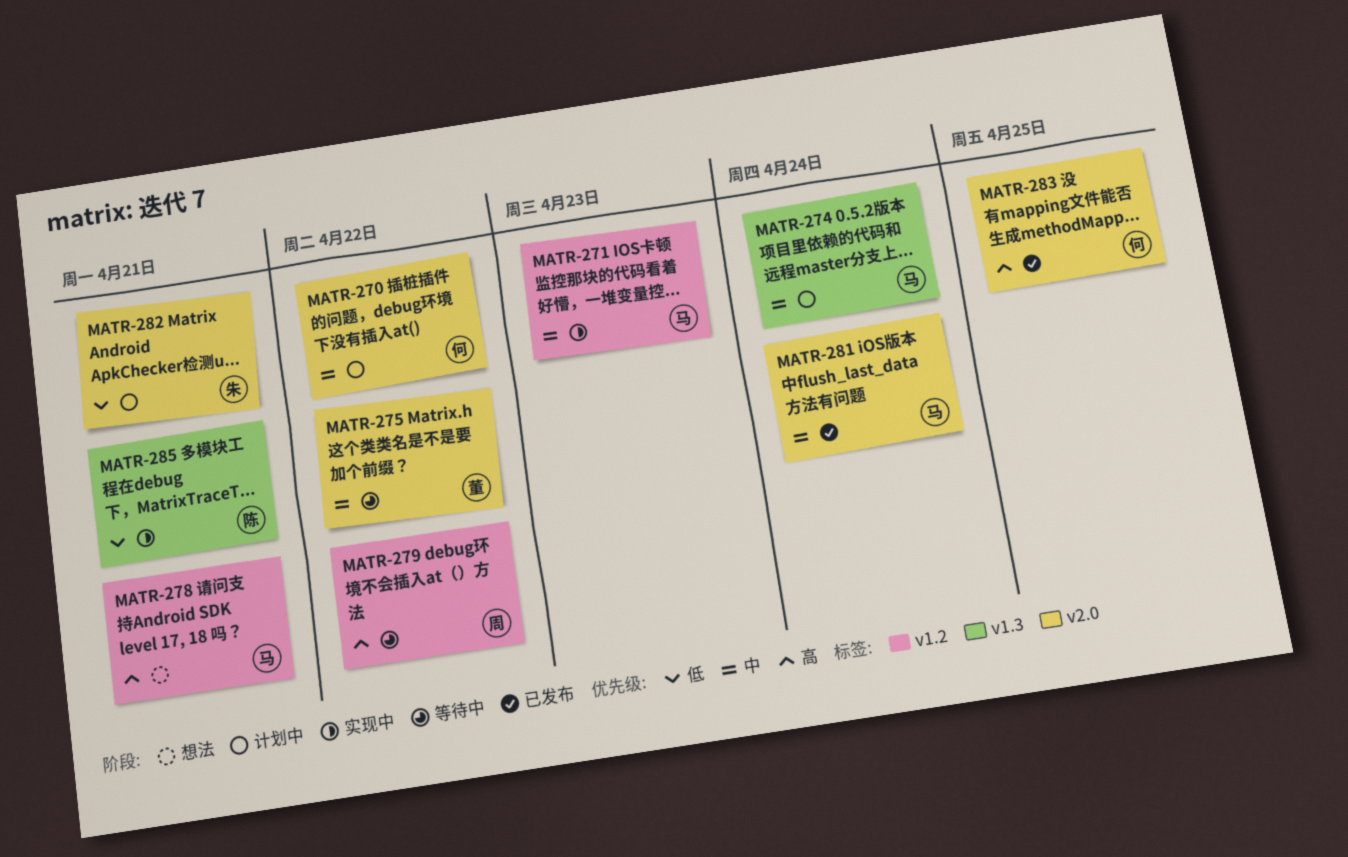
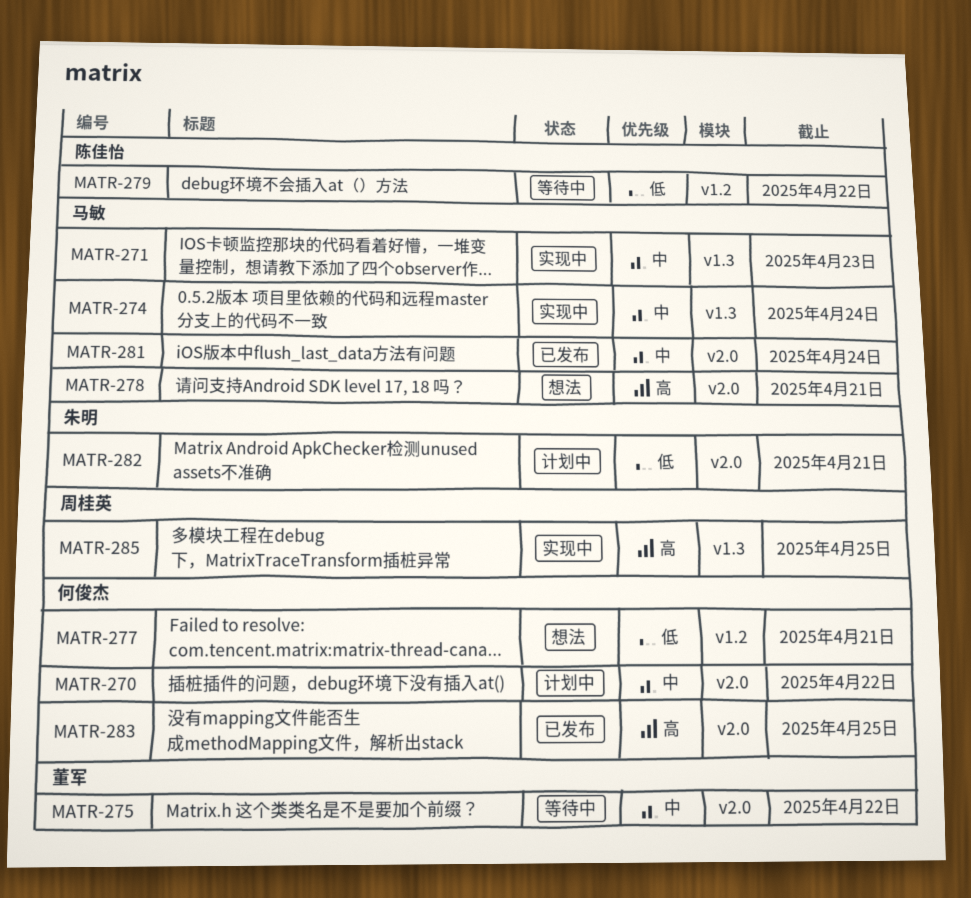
MATR-271, label: v1.2 -> v1.3
MATR-274, status: 计划中 -> 实现中
MATR-277: none -> present
MATR-278, label: v1.2 -> v2.0
MATR-279, owner: 周桂英 -> 陈佳怡
MATR-279, priority: 高 -> 低
MATR-285, owner: 陈佳怡 -> 周桂英
MATR-285, priority: 低 -> 高
MATR-285, due: Apr 21 -> Apr 25

